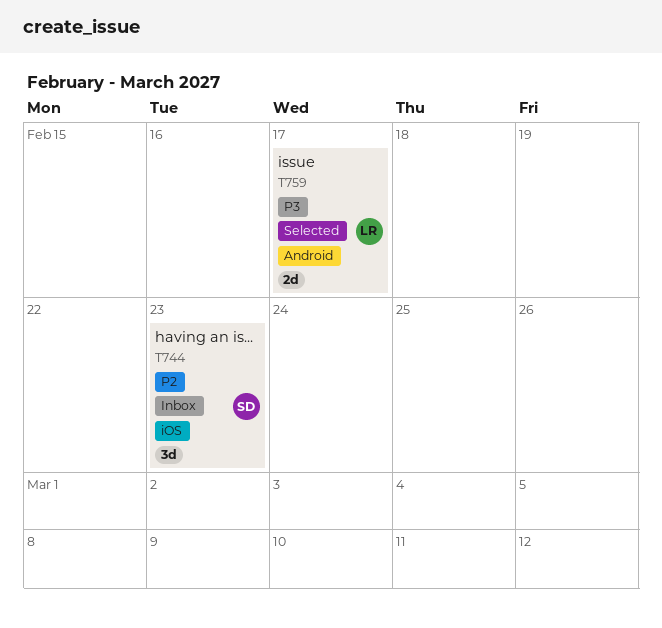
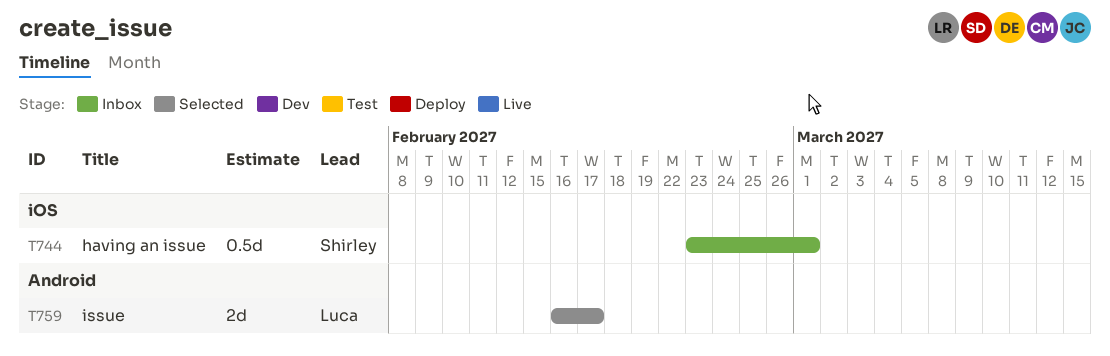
T744, estimate: 3d -> 0.5d
T744, due: Feb 23 -> Mar 1

